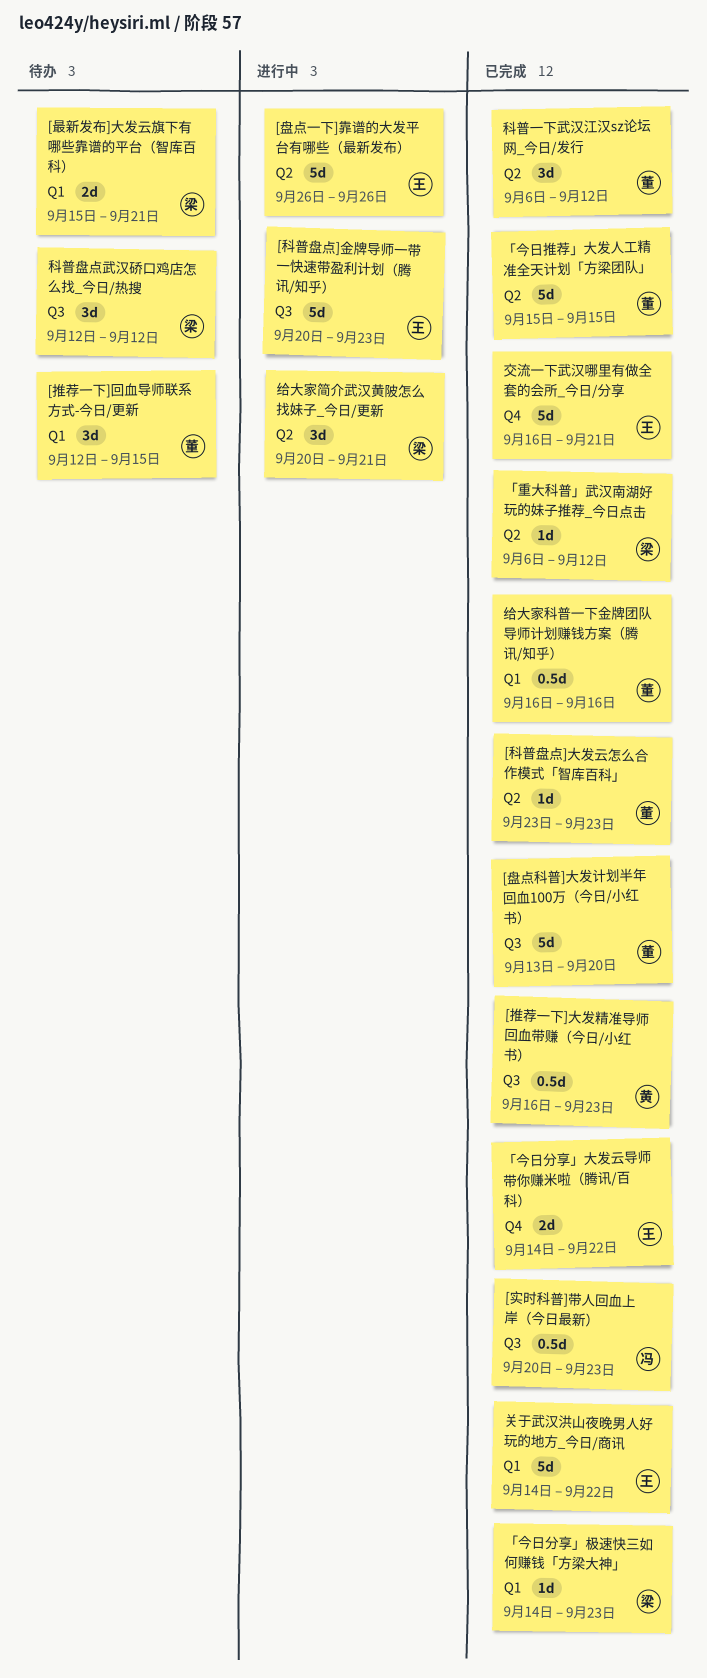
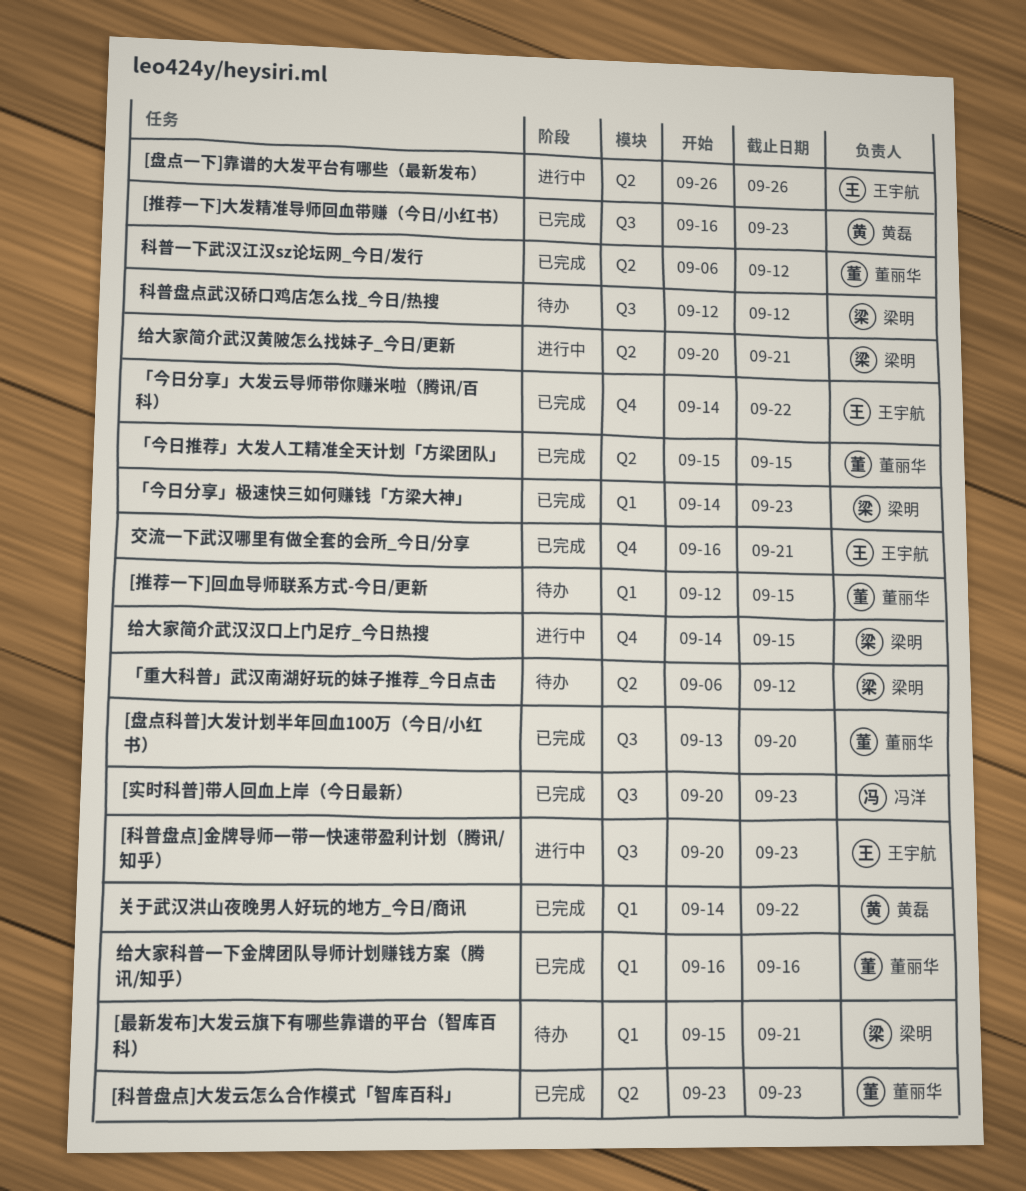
「重大科普」武汉南湖好玩的妹子推荐_今日点击, status: 已完成 -> 待办
关于武汉洪山夜晚男人好玩的地方_今日/商讯, owner: 王宇航 -> 黄磊
给大家简介武汉汉口上门足疗_今日热搜: none -> present

